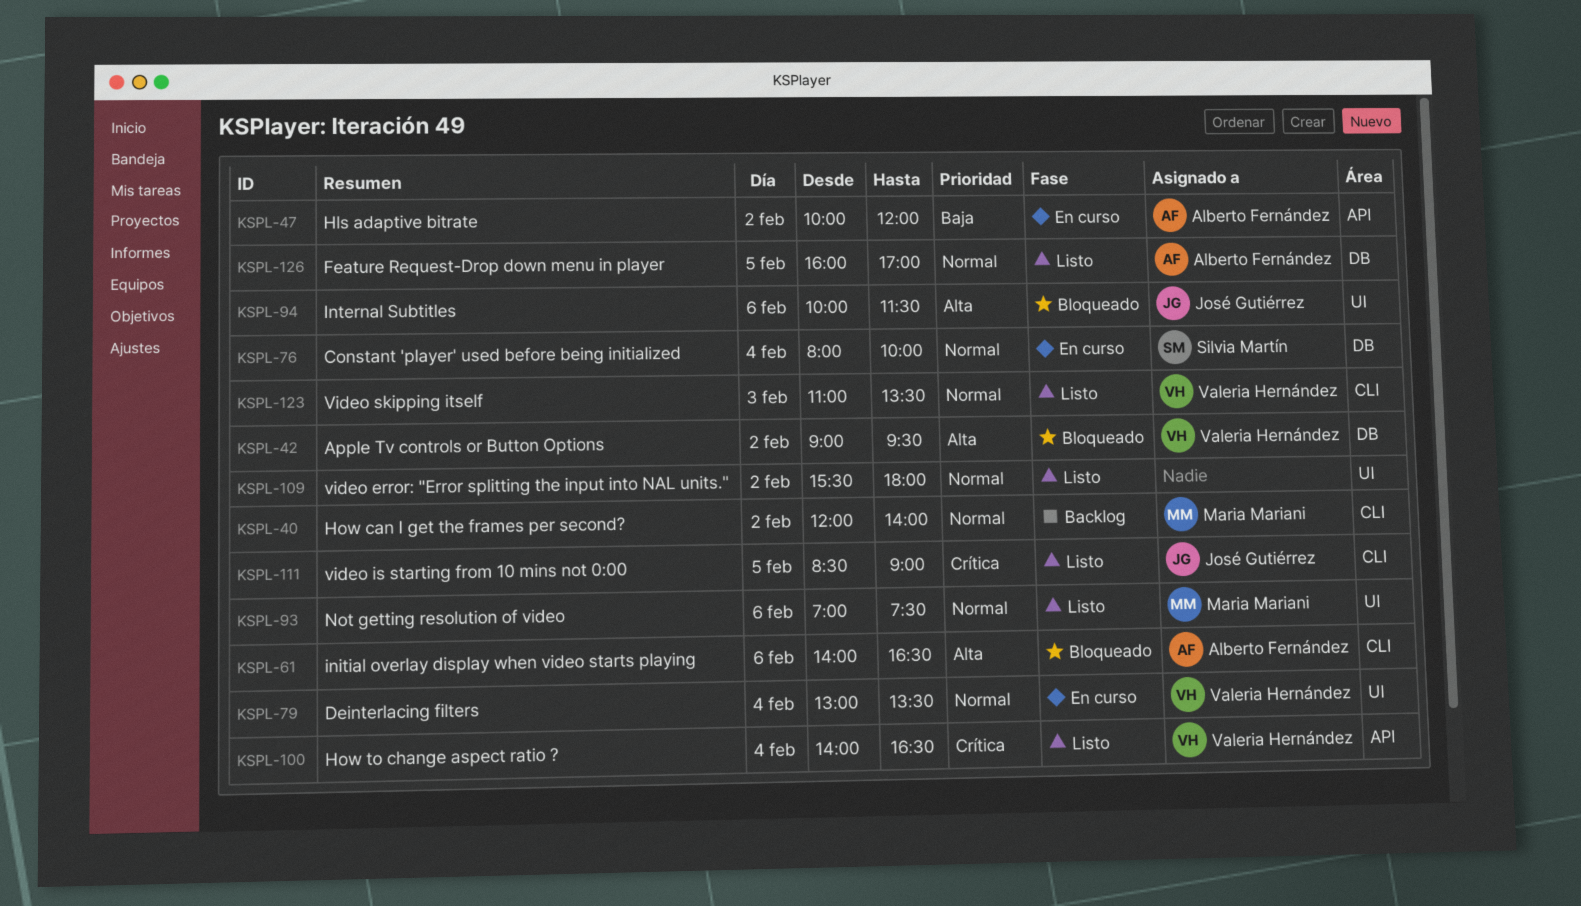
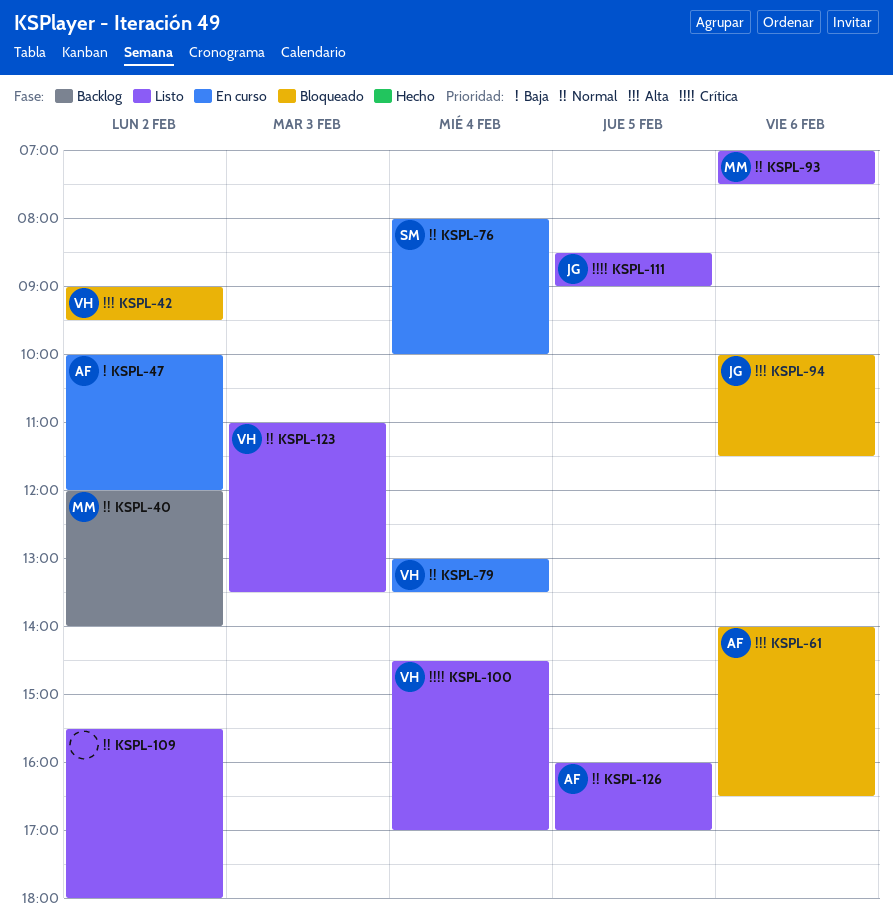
KSPL-100, begins: 14:00 -> 14:30
KSPL-100, ends: 16:30 -> 17:00

